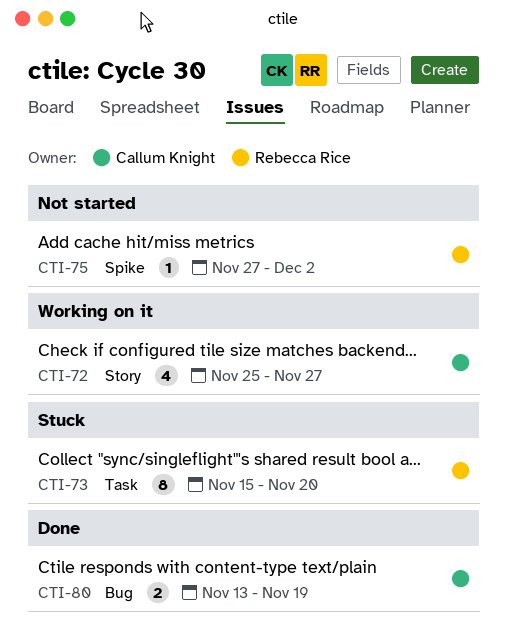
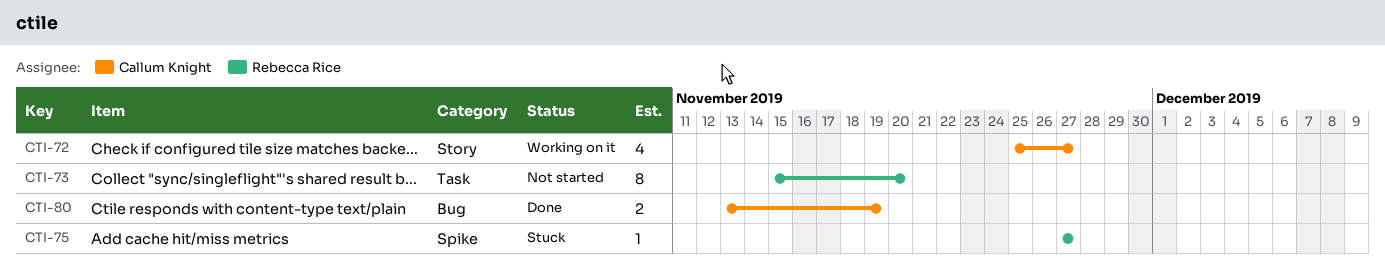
CTI-73, status: Stuck -> Not started
CTI-75, status: Not started -> Stuck
CTI-75, due: Dec 2 -> Nov 27

